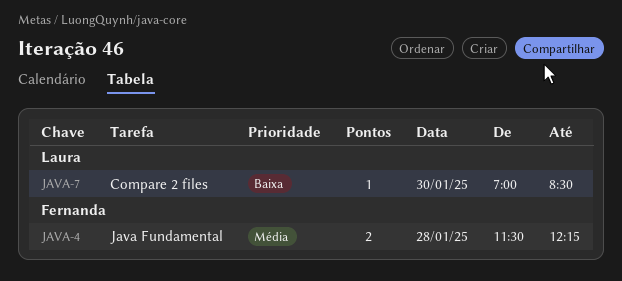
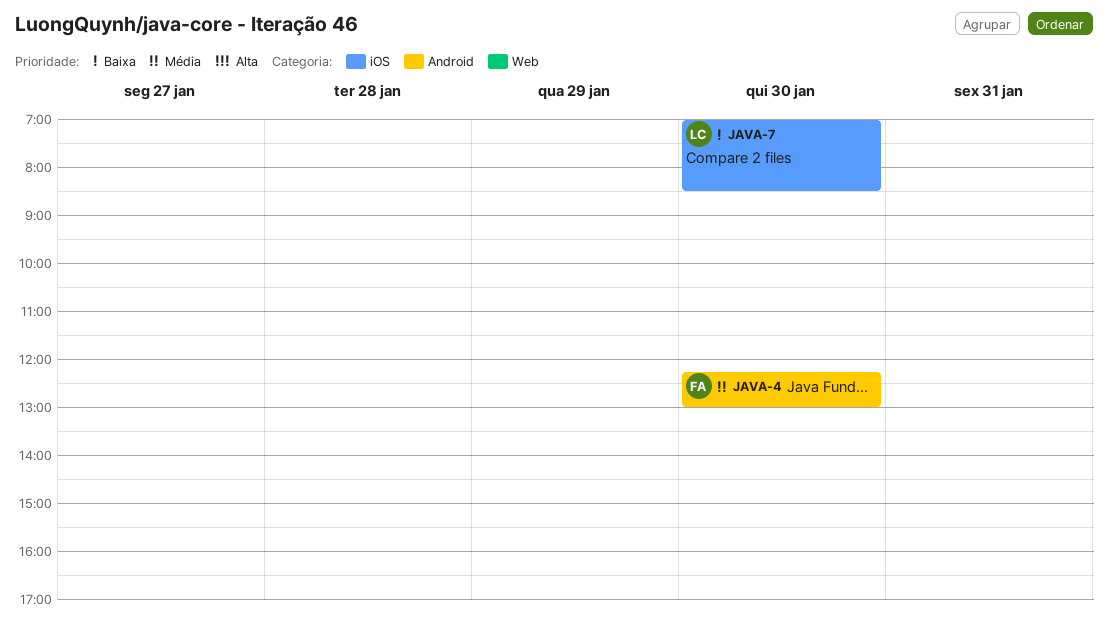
JAVA-4, day: Jan 28 -> Jan 30
JAVA-4, begins: 11:30 -> 12:15
JAVA-4, ends: 12:15 -> 13:00

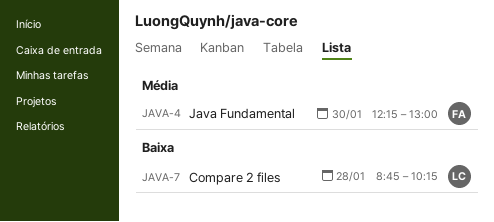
JAVA-7, day: Jan 30 -> Jan 28
JAVA-7, begins: 07:00 -> 08:45
JAVA-7, ends: 08:30 -> 10:15

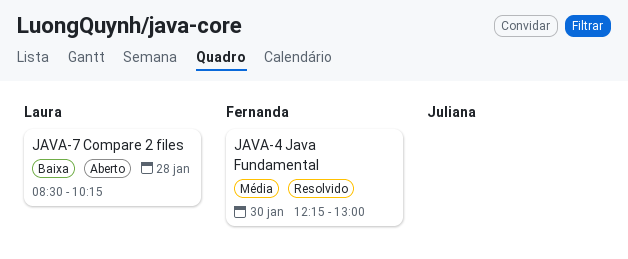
JAVA-7, begins: 08:45 -> 08:30

